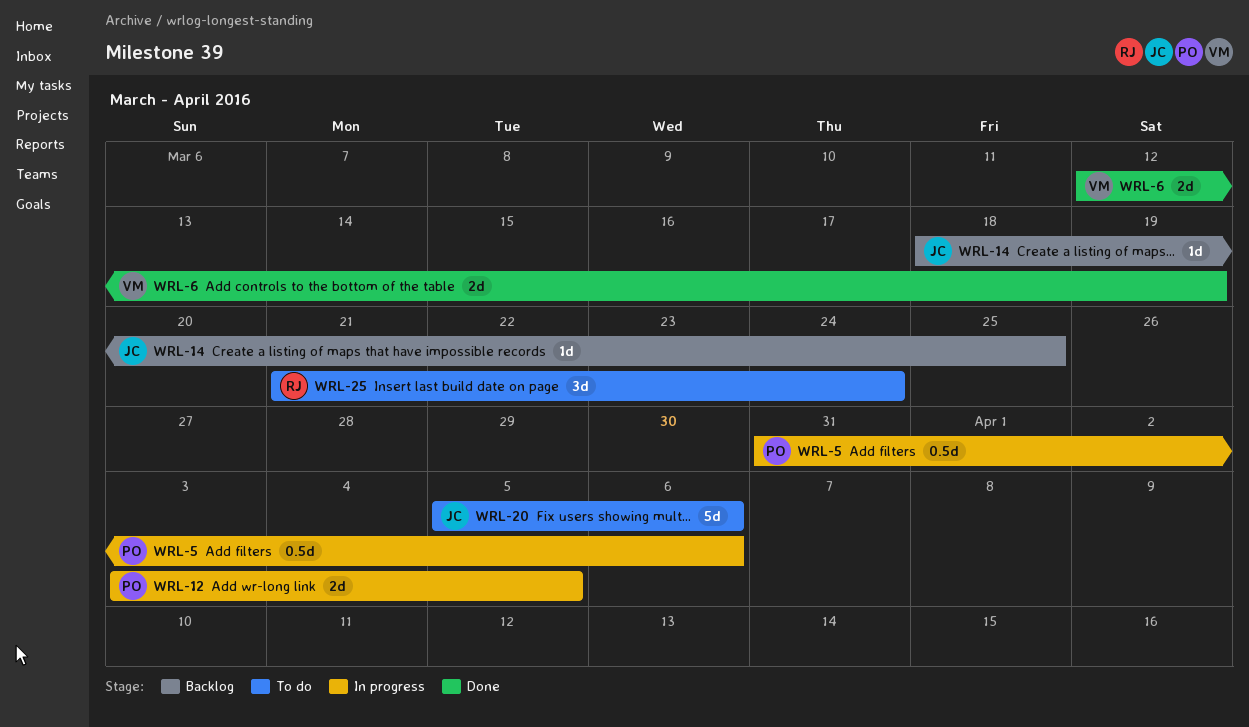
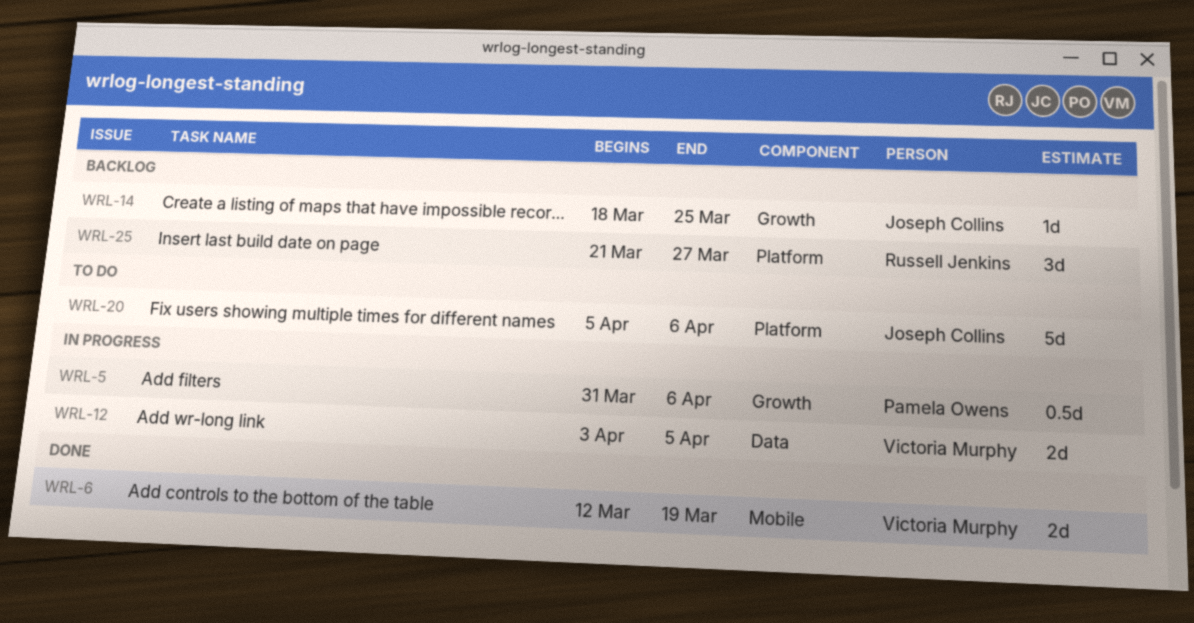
WRL-12, owner: Pamela Owens -> Victoria Murphy
WRL-25, status: To do -> Backlog
WRL-25, due: Mar 24 -> Mar 27

